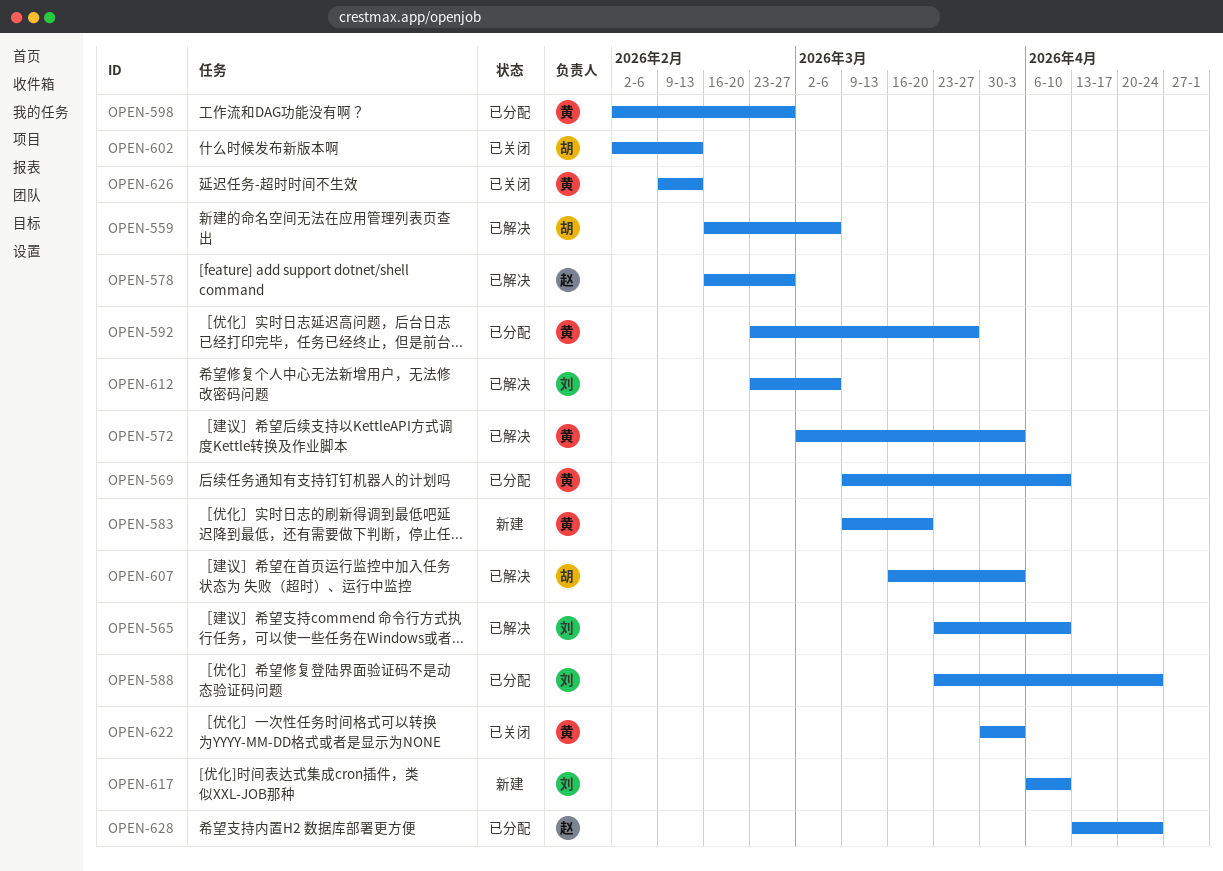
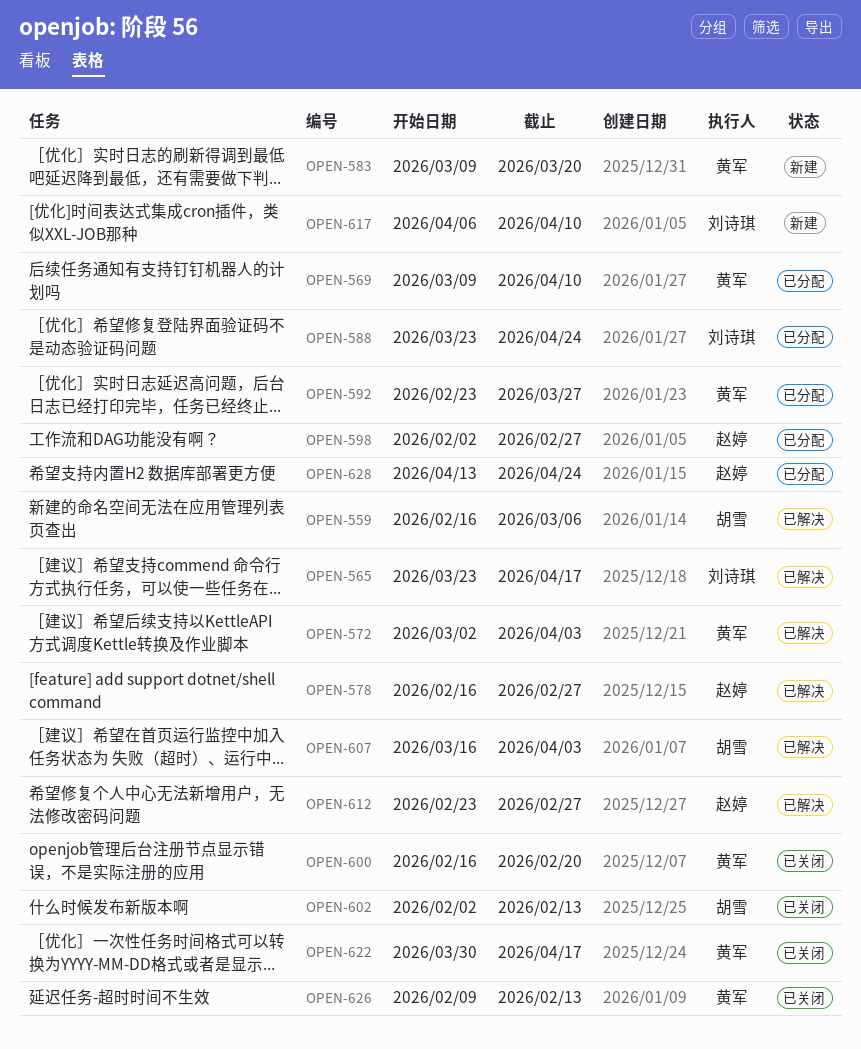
OPEN-565, due: Apr 10 -> Apr 17
OPEN-598, owner: 黄军 -> 赵婷
OPEN-600: none -> present
OPEN-612, owner: 刘诗琪 -> 赵婷
OPEN-612, due: Mar 6 -> Feb 27
OPEN-622, due: Apr 3 -> Apr 17

